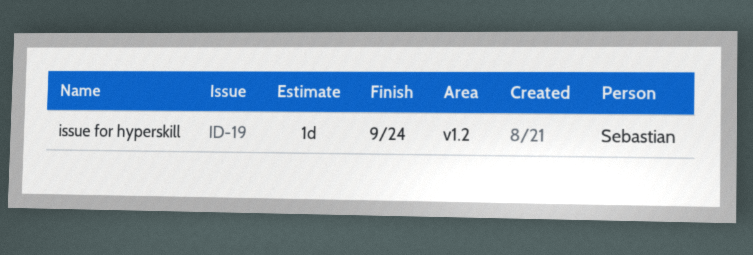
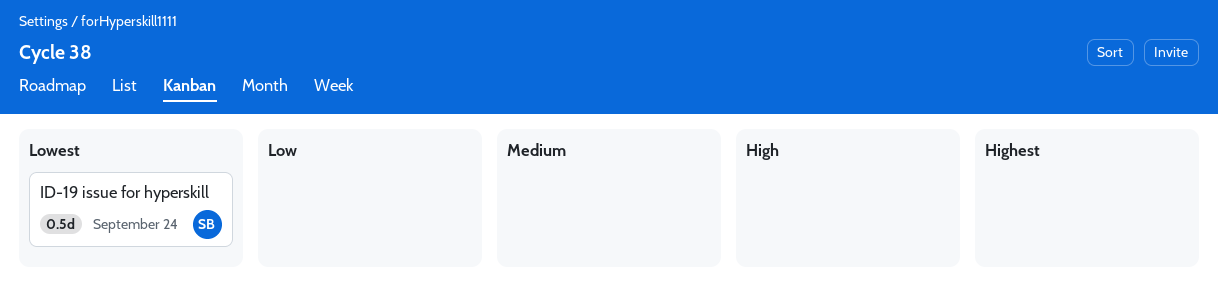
ID-19, estimate: 1d -> 0.5d

